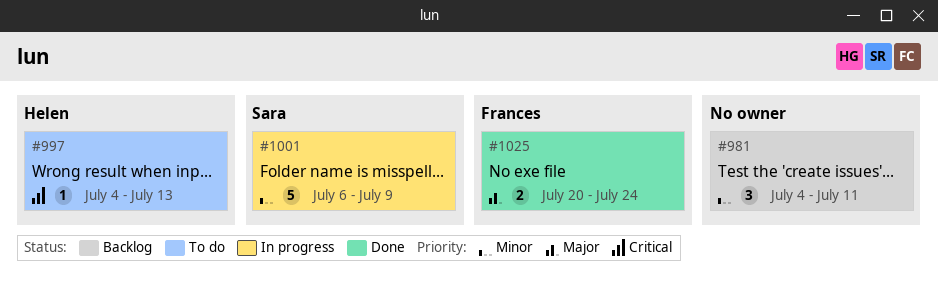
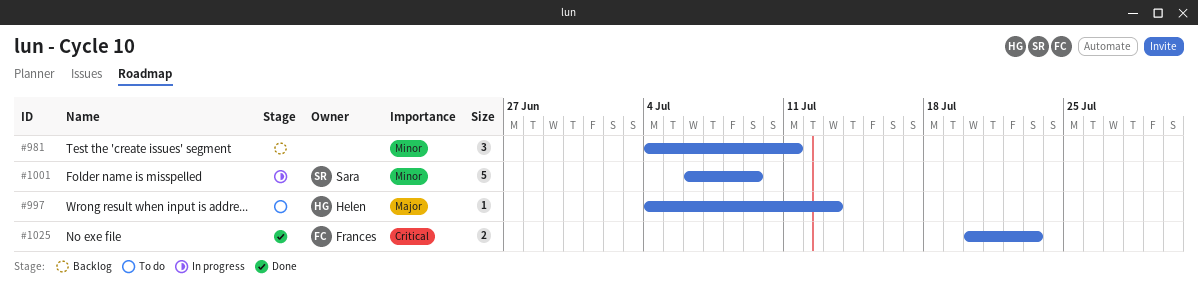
#997, priority: Critical -> Major
#1025, priority: Major -> Critical
#1025, due: Jul 24 -> Jul 23

